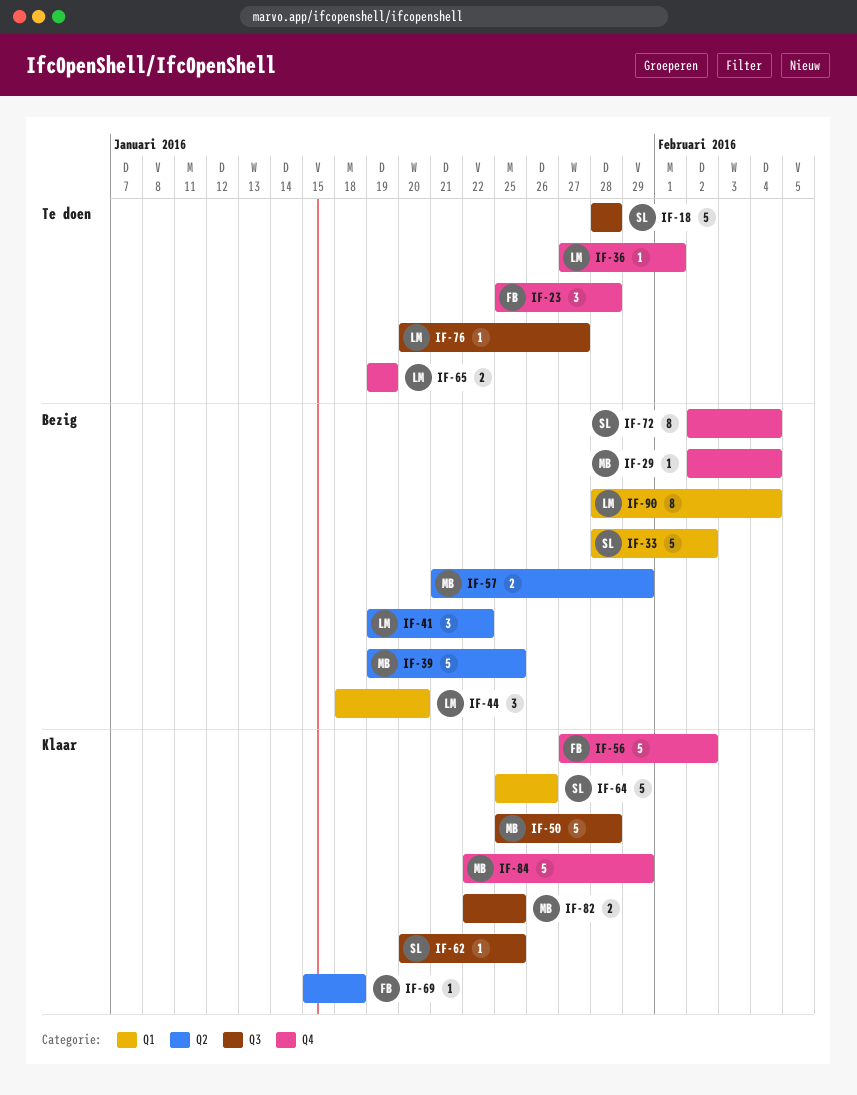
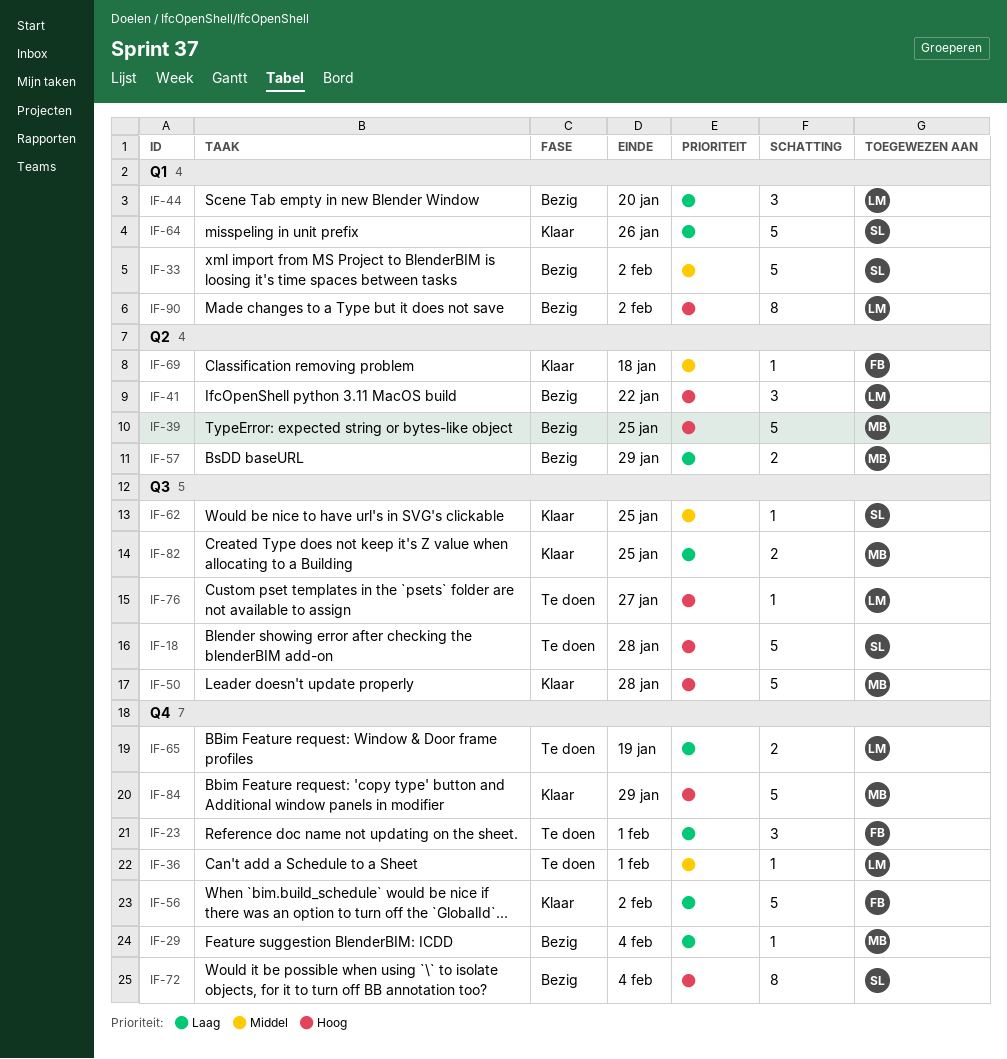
IF-23, due: Jan 28 -> Feb 1
IF-90, due: Feb 4 -> Feb 2

